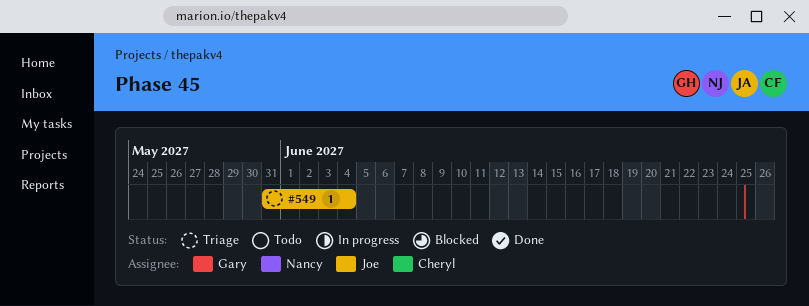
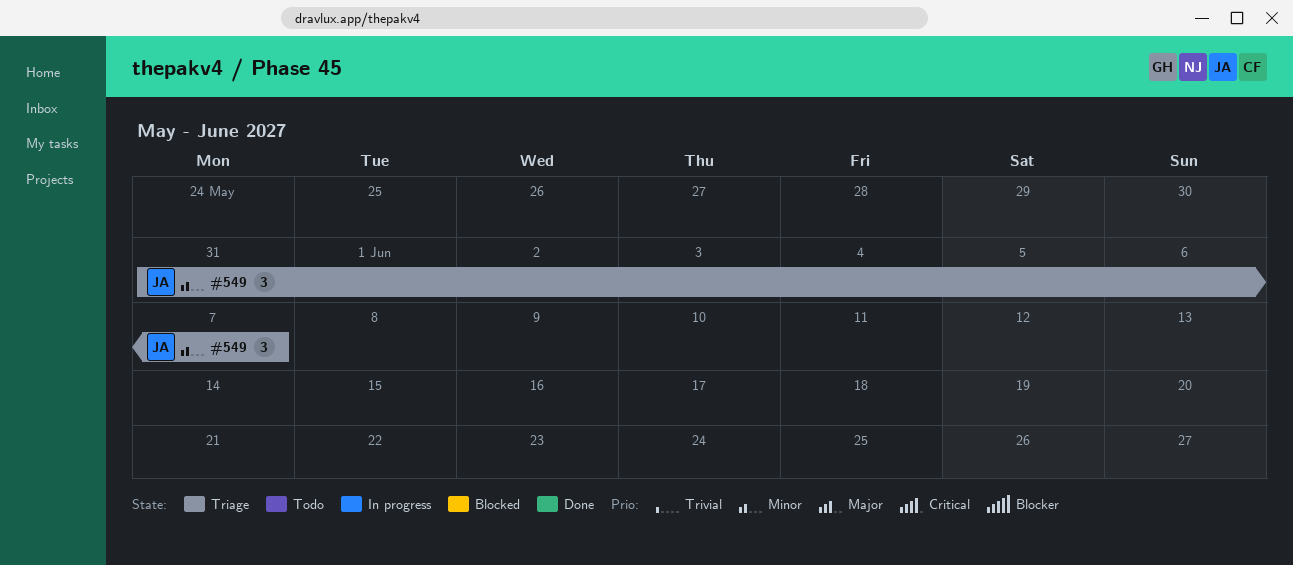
#549, estimate: 1 -> 3
#549, due: Jun 4 -> Jun 7

